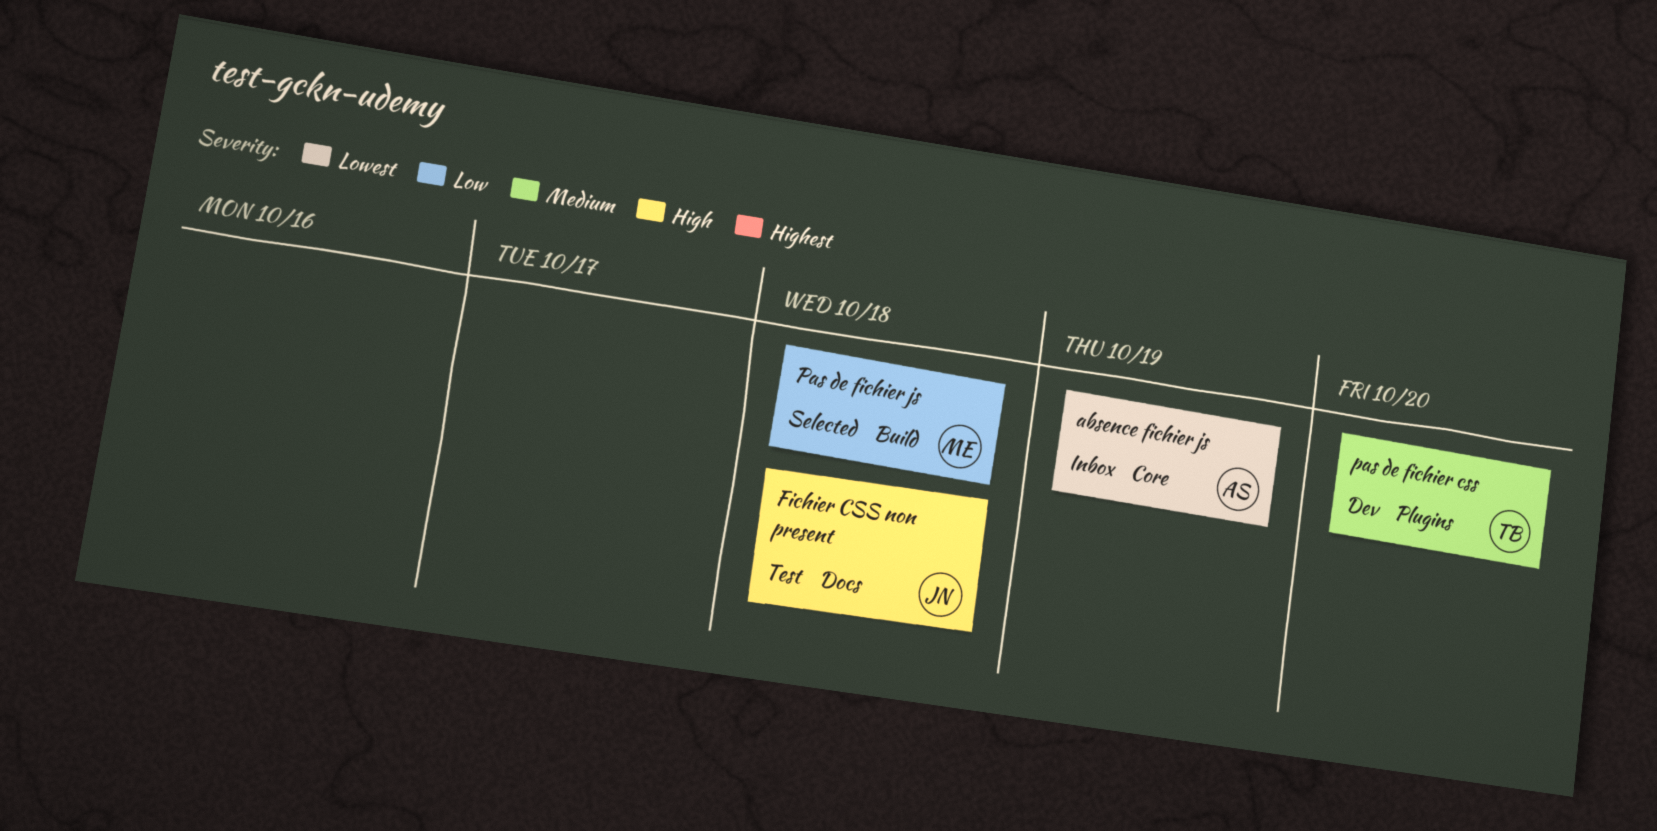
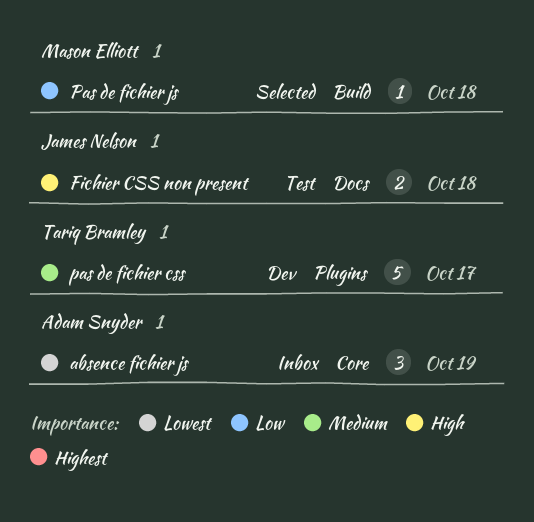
pas de fichier css, due: Oct 20 -> Oct 17

